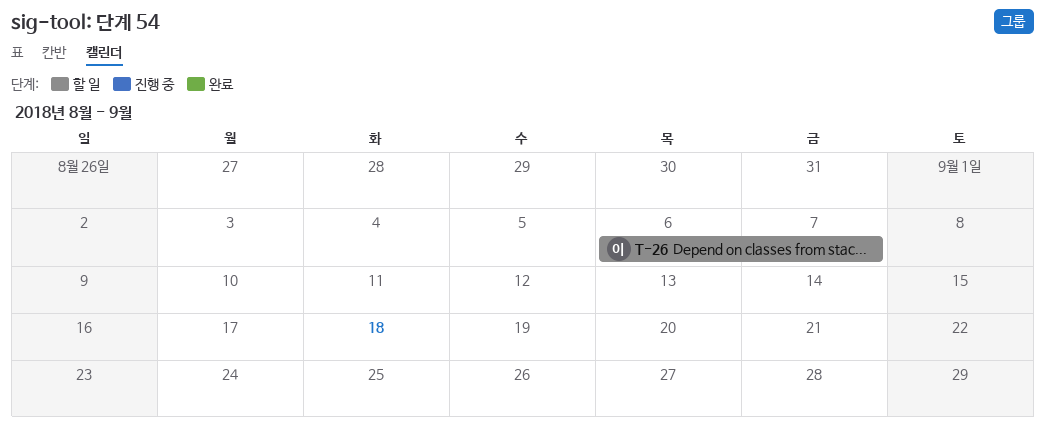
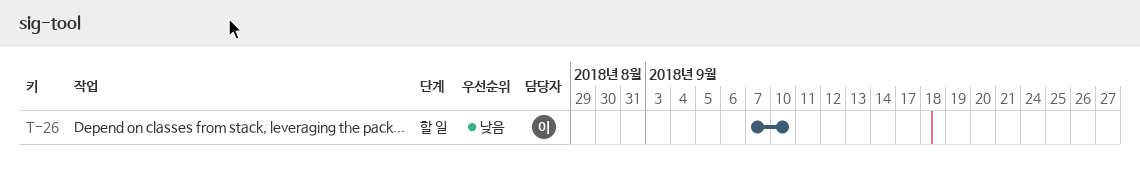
T-26, start: Sep 6 -> Sep 7
T-26, due: Sep 7 -> Sep 10

